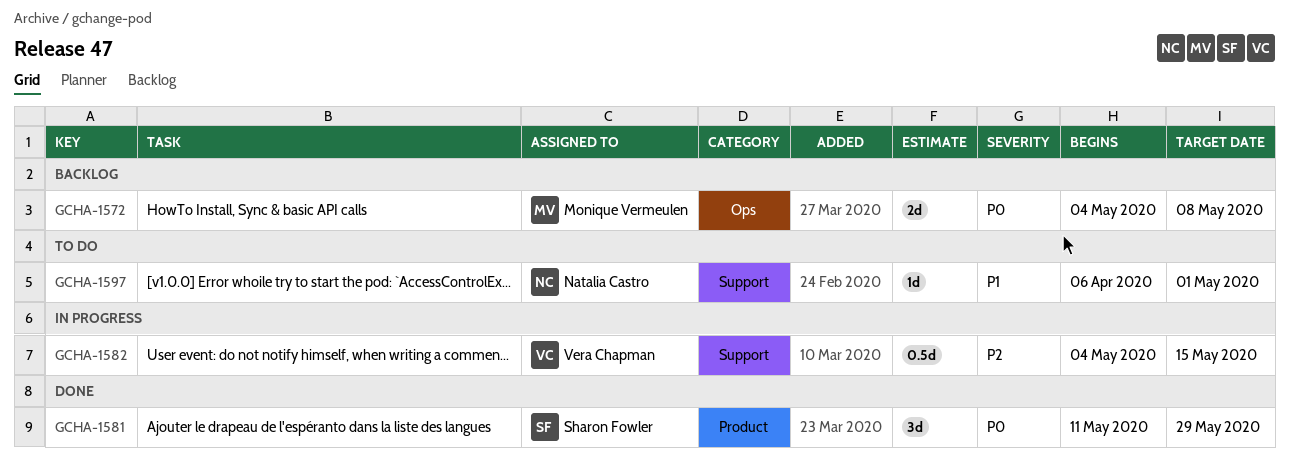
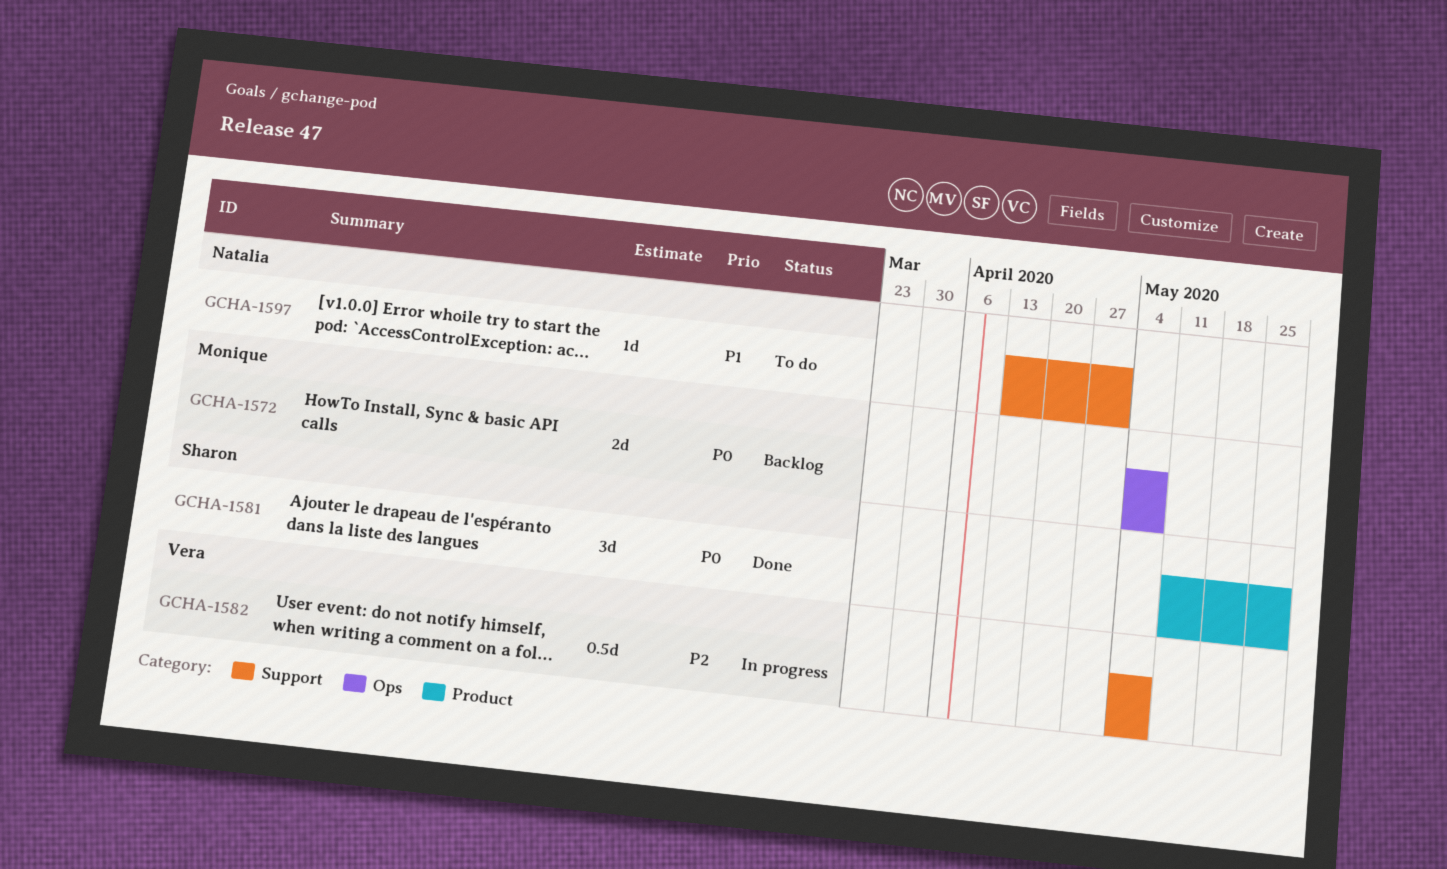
GCHA-1582, due: May 15 -> May 8
GCHA-1597, start: Apr 6 -> Apr 13

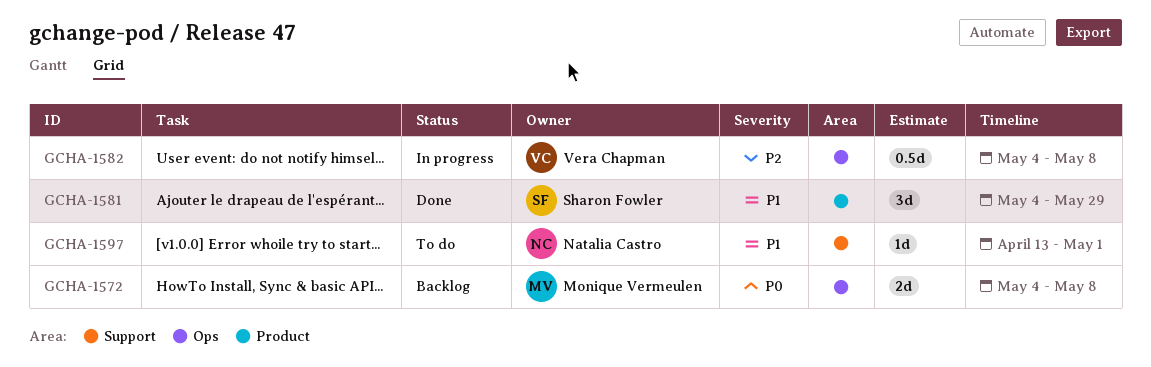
GCHA-1581, priority: P0 -> P1
GCHA-1581, start: May 11 -> May 4
GCHA-1582, label: Support -> Ops

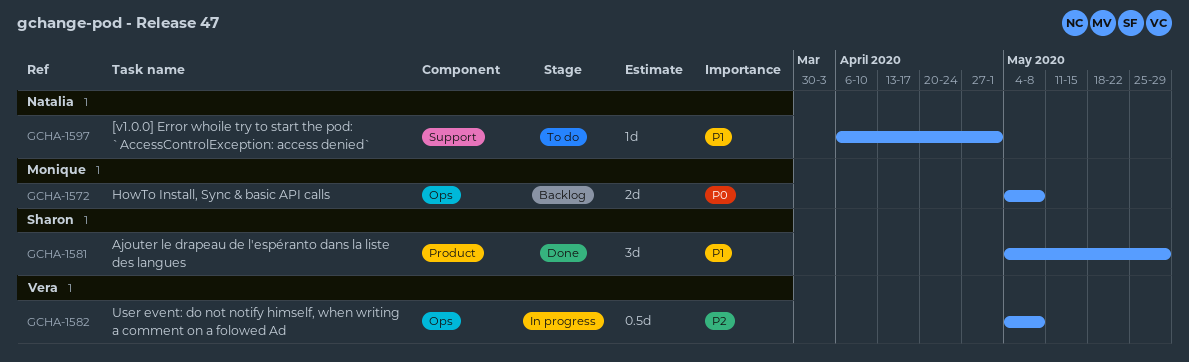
GCHA-1597, start: Apr 13 -> Apr 6

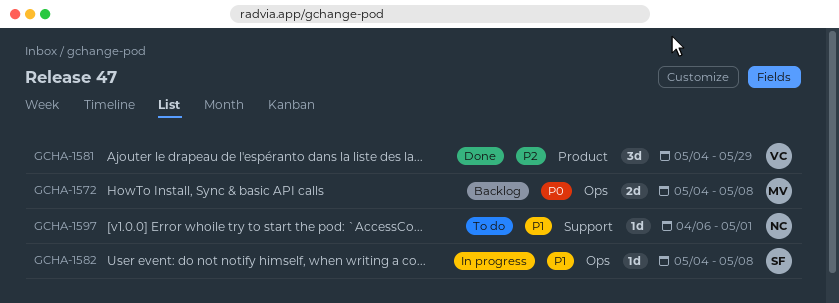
GCHA-1581, owner: Sharon -> Vera
GCHA-1581, priority: P1 -> P2
GCHA-1582, owner: Vera -> Sharon
GCHA-1582, priority: P2 -> P1
GCHA-1582, estimate: 0.5d -> 1d

